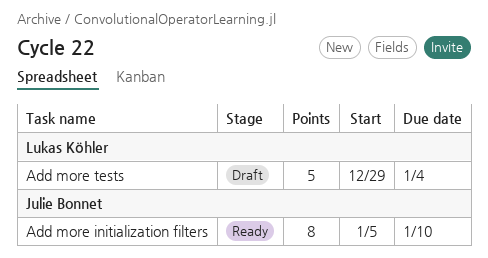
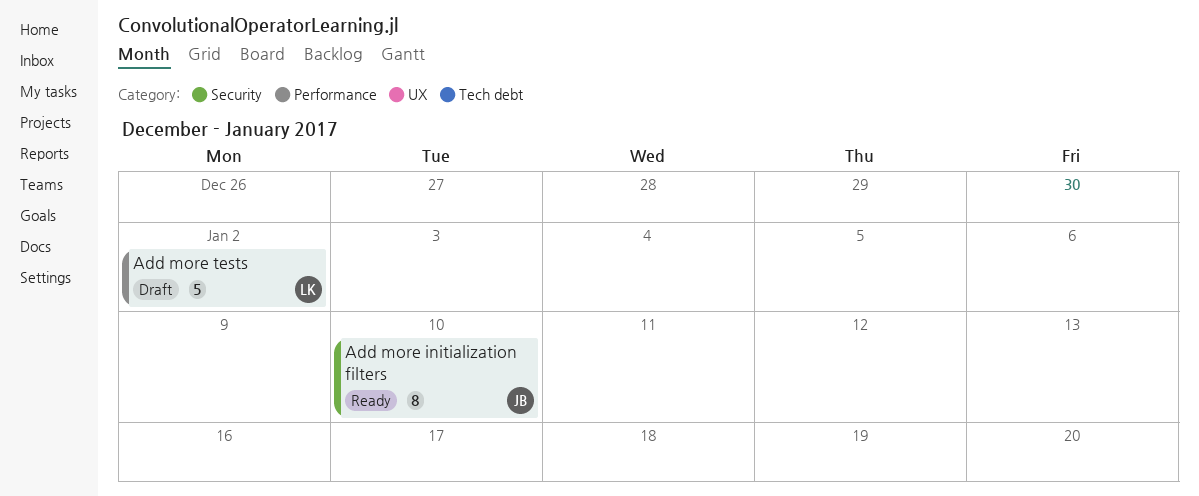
Add more tests, due: Jan 4 -> Jan 2

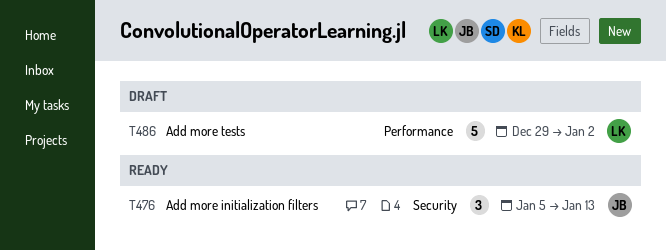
Add more initialization filters, estimate: 8 -> 3
Add more initialization filters, due: Jan 10 -> Jan 13

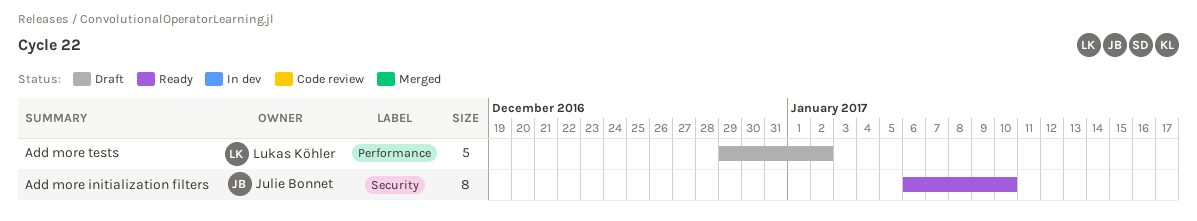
Add more initialization filters, estimate: 3 -> 8
Add more initialization filters, start: Jan 5 -> Jan 6
Add more initialization filters, due: Jan 13 -> Jan 10

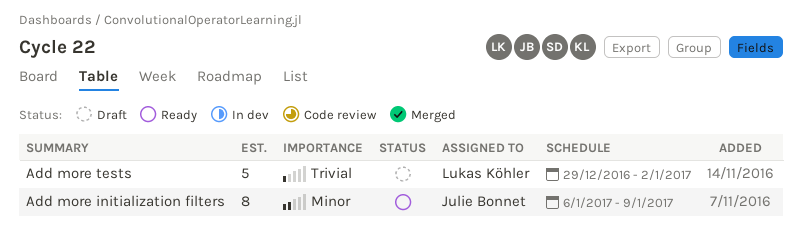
Add more initialization filters, due: Jan 10 -> Jan 9

